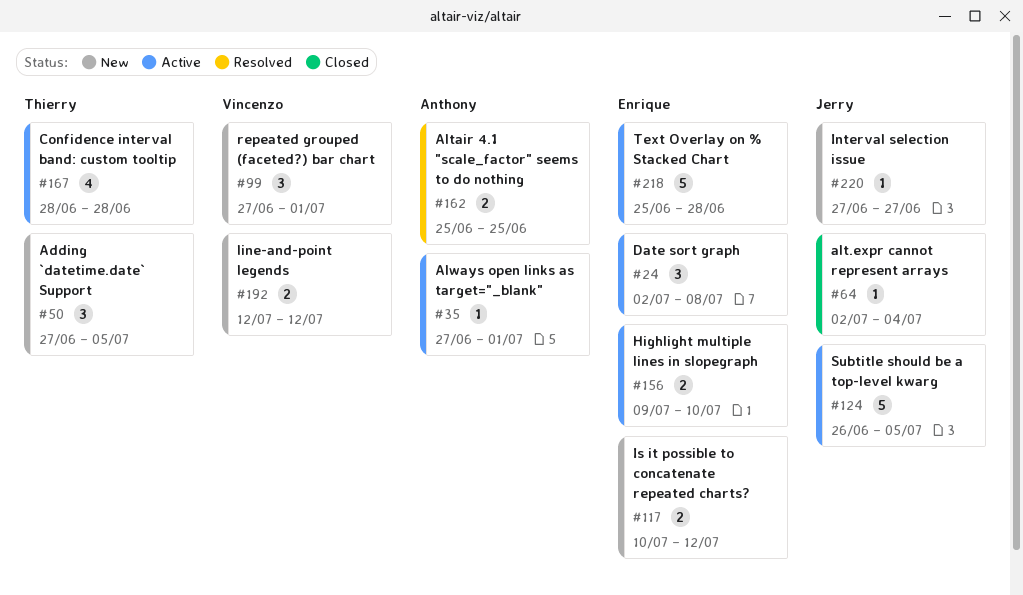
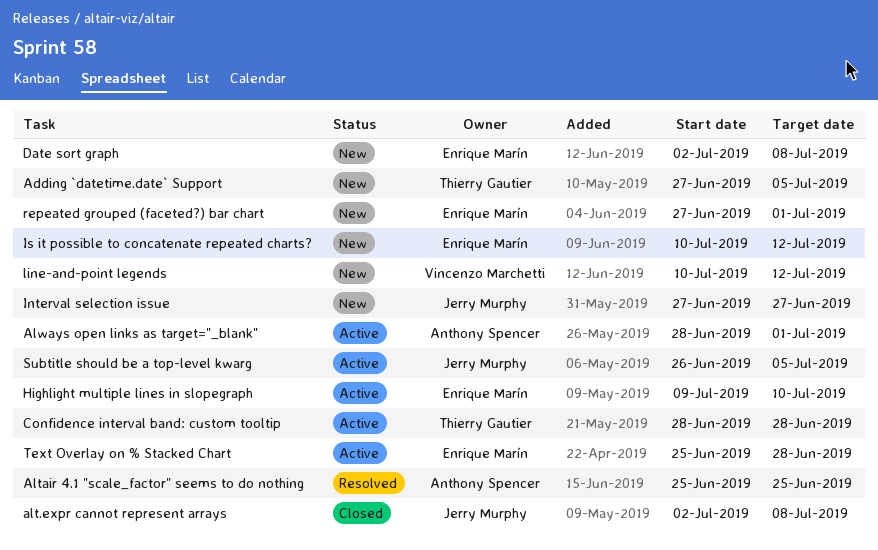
alt.expr cannot represent arrays, due: Jul 4 -> Jul 8
Always open links as target="_blank", start: Jun 27 -> Jun 28
Date sort graph, status: Active -> New
line-and-point legends, start: Jul 12 -> Jul 10
repeated grouped (faceted?) bar chart, owner: Vincenzo Marchetti -> Enrique Marín

